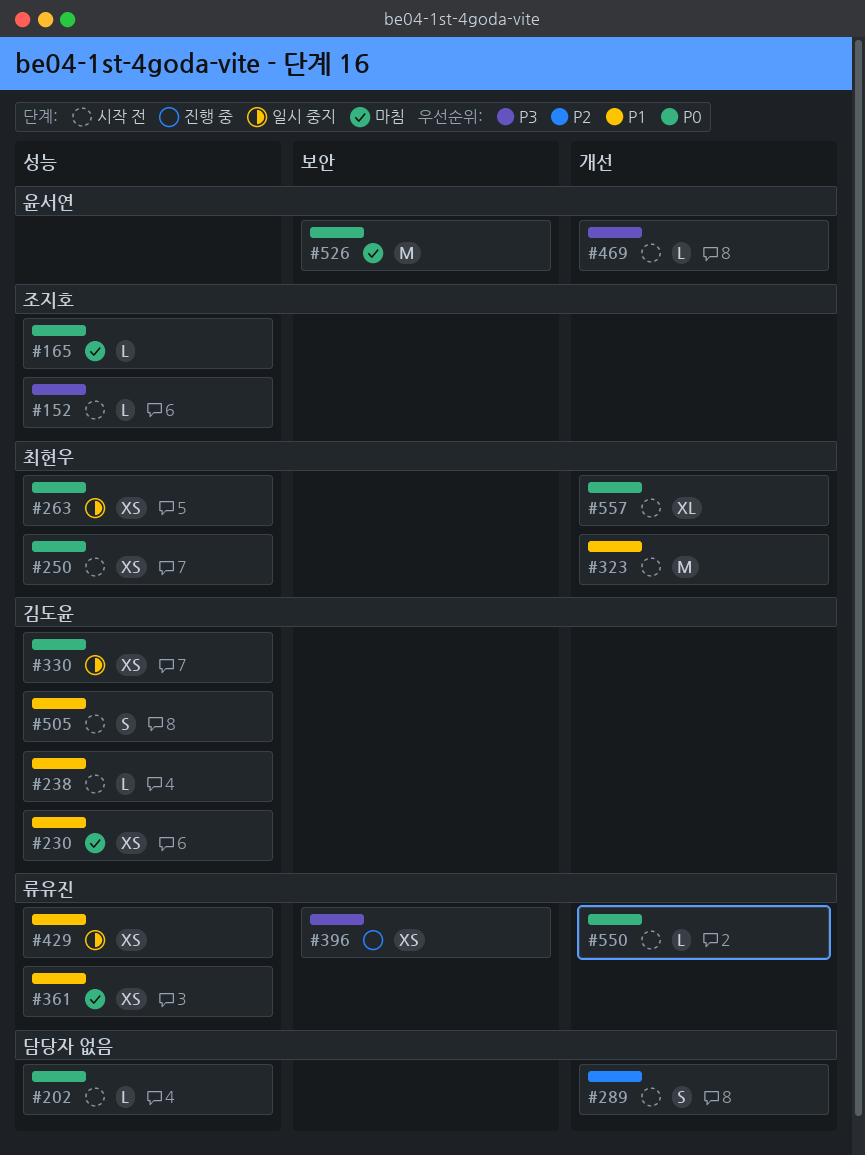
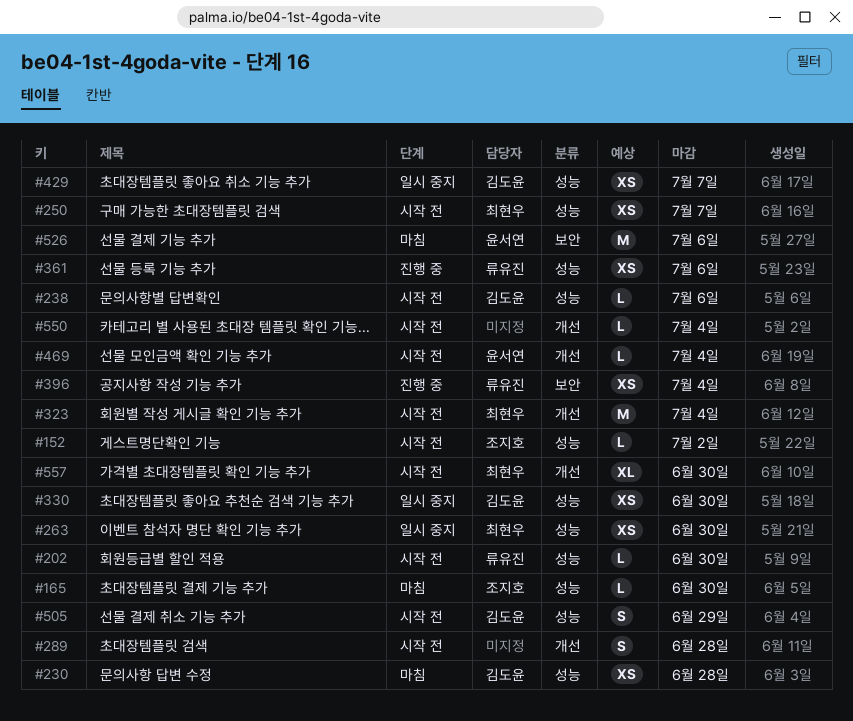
#202, owner: none -> 류유진
#361, status: 마침 -> 진행 중
#429, owner: 류유진 -> 김도윤
#550, owner: 류유진 -> none

